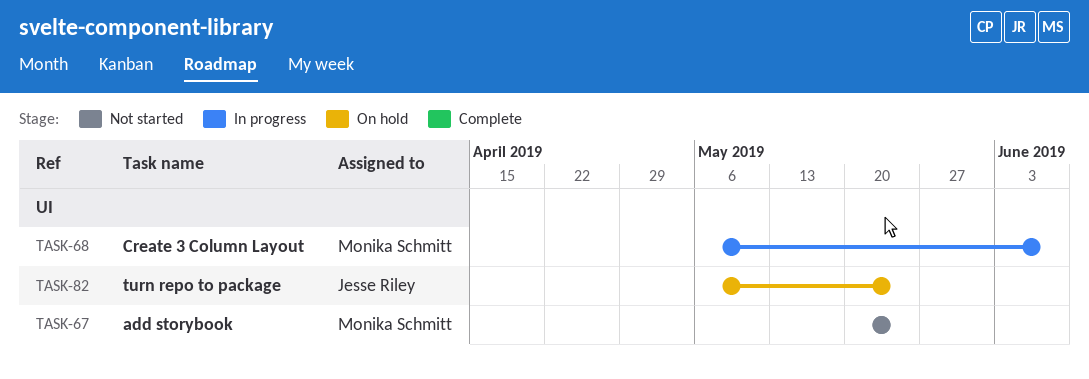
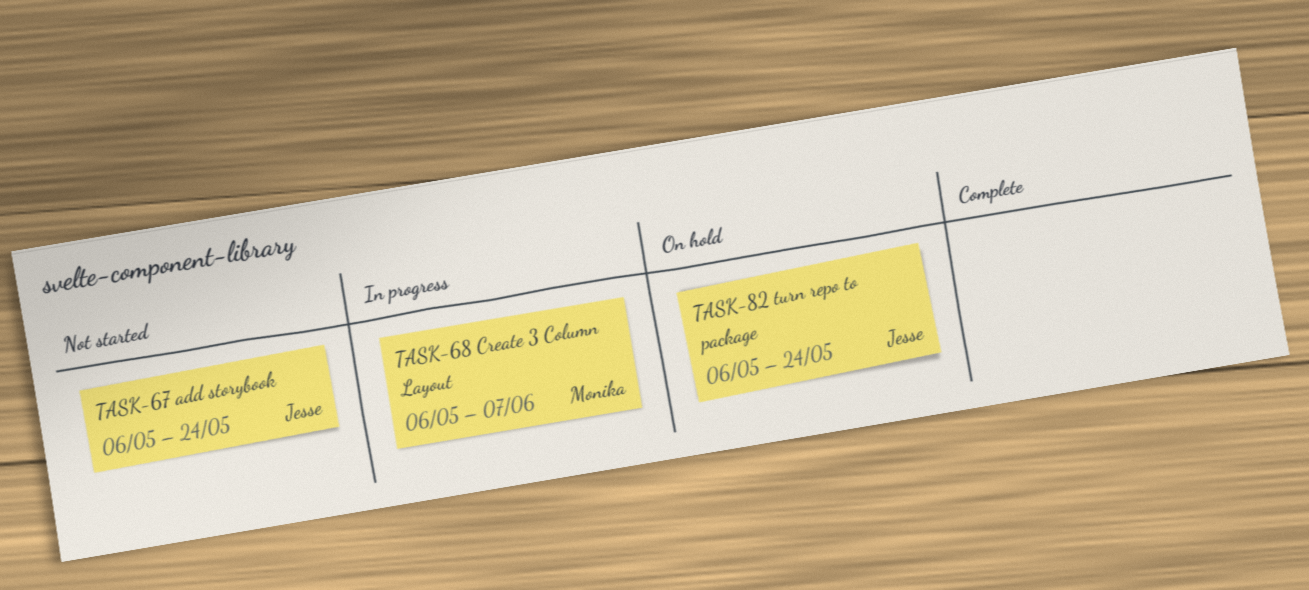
TASK-67, owner: Monika Schmitt -> Jesse Riley
TASK-67, start: May 20 -> May 6

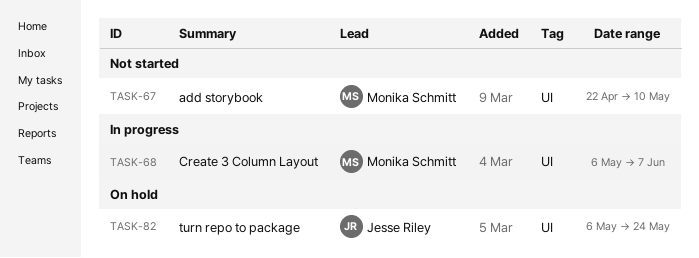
TASK-67, owner: Jesse Riley -> Monika Schmitt
TASK-67, start: May 6 -> Apr 22
TASK-67, due: May 24 -> May 10

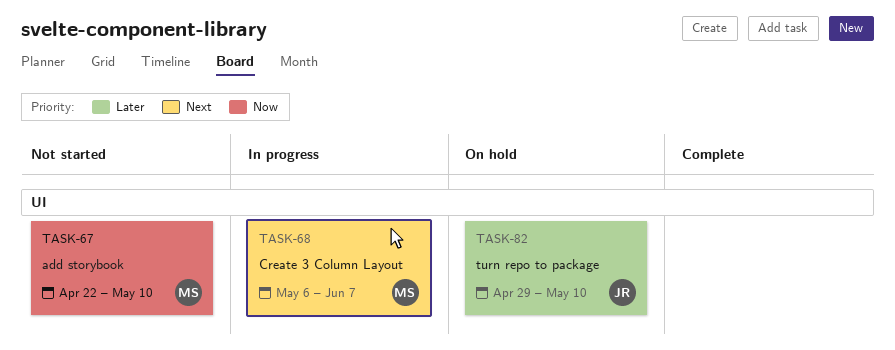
TASK-82, start: May 6 -> Apr 29
TASK-82, due: May 24 -> May 10

